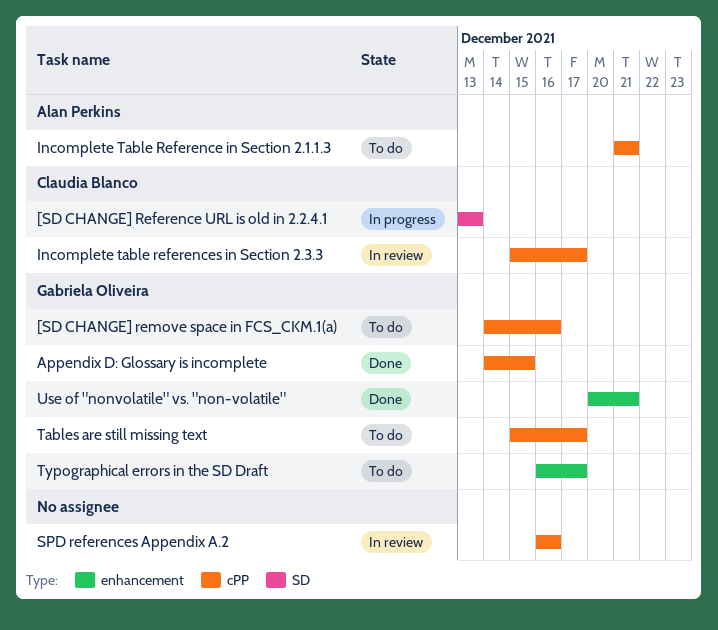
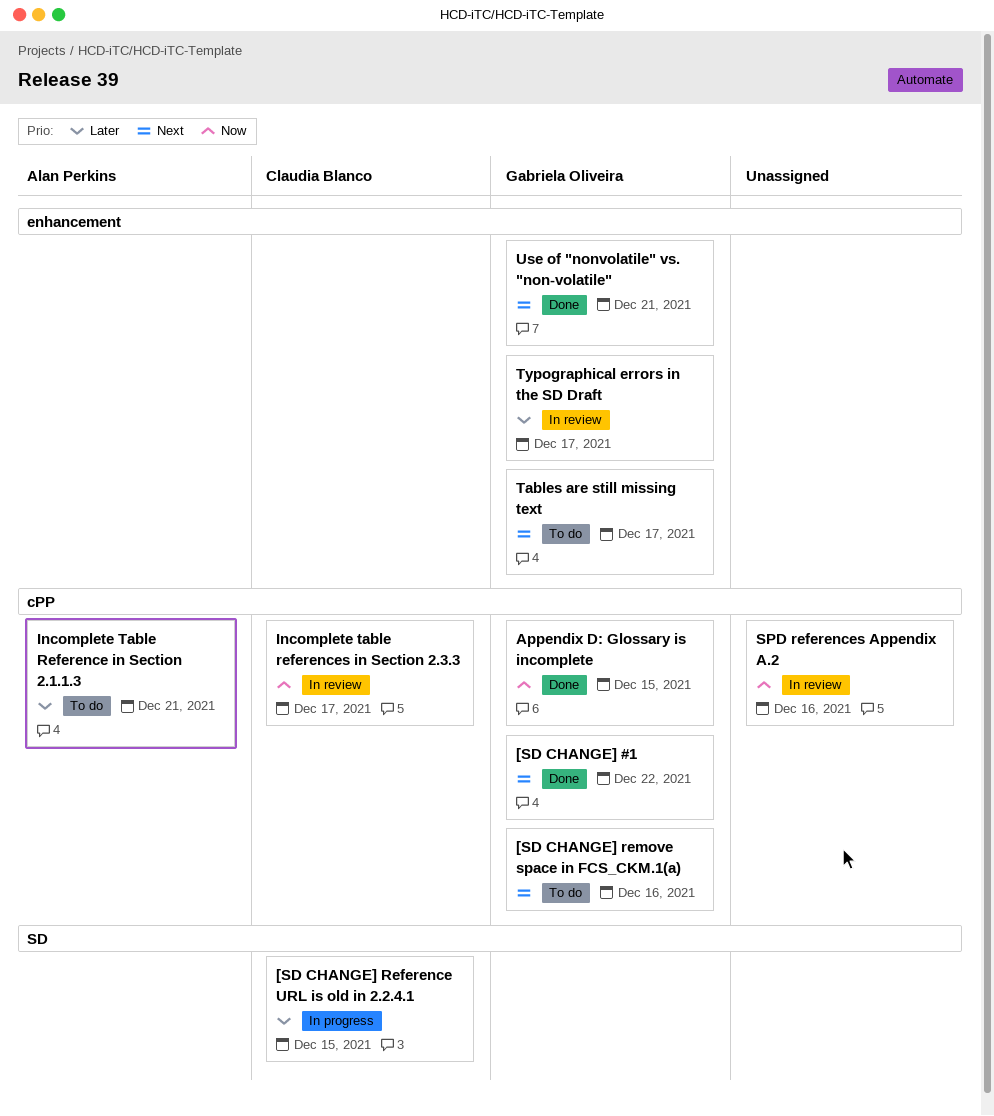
[SD CHANGE] #1: none -> present
[SD CHANGE] Reference URL is old in 2.2.4.1, due: Dec 13 -> Dec 15
Tables are still missing text, label: cPP -> enhancement
Typographical errors in the SD Draft, status: To do -> In review

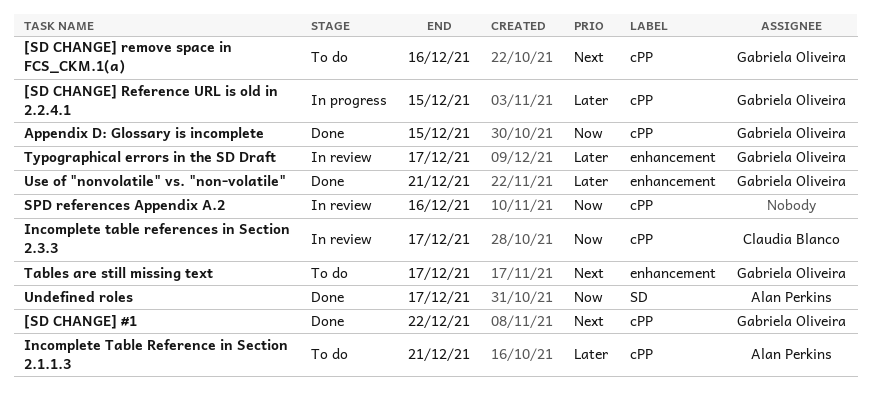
[SD CHANGE] Reference URL is old in 2.2.4.1, owner: Claudia Blanco -> Gabriela Oliveira
[SD CHANGE] Reference URL is old in 2.2.4.1, label: SD -> cPP
Undefined roles: none -> present
Use of "nonvolatile" vs. "non-volatile", priority: Next -> Later

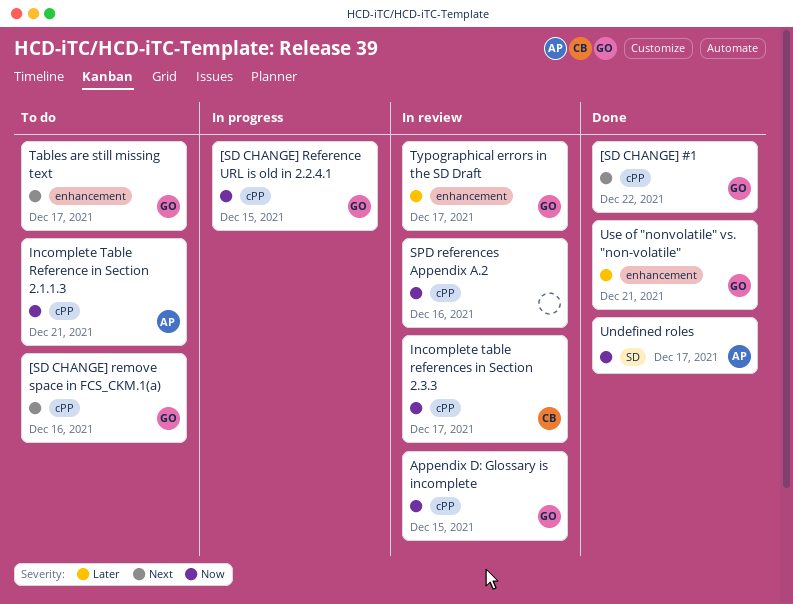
[SD CHANGE] Reference URL is old in 2.2.4.1, priority: Later -> Now
Appendix D: Glossary is incomplete, status: Done -> In review
Incomplete Table Reference in Section 2.1.1.3, priority: Later -> Now

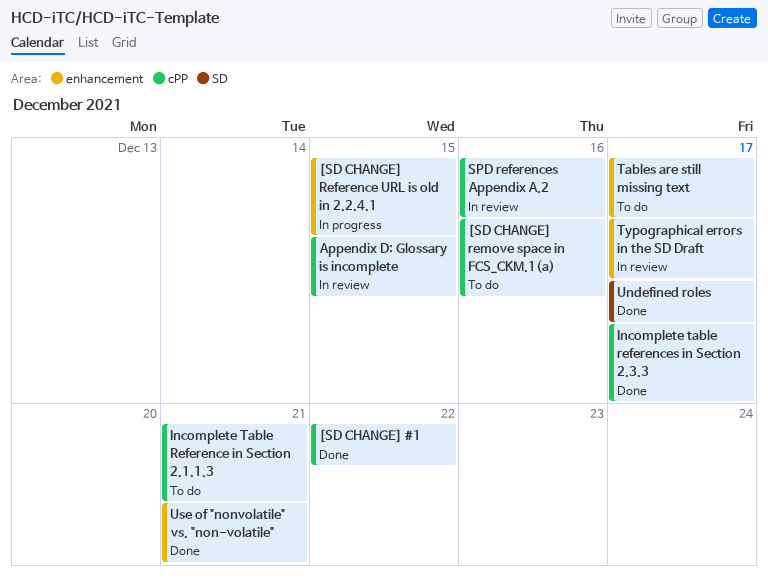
[SD CHANGE] Reference URL is old in 2.2.4.1, label: cPP -> enhancement
Incomplete table references in Section 2.3.3, status: In review -> Done

